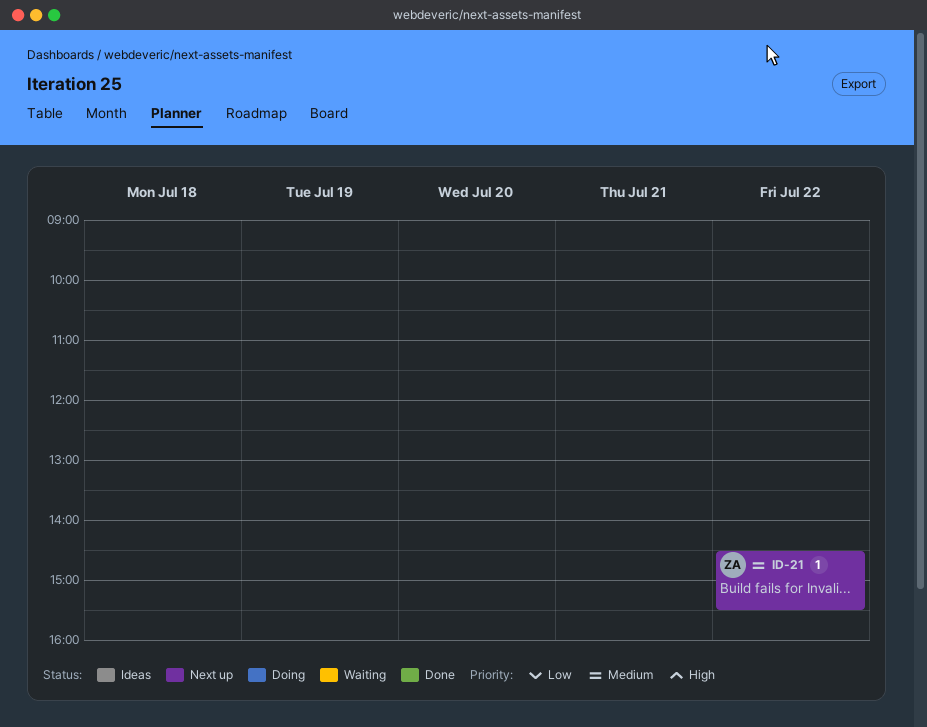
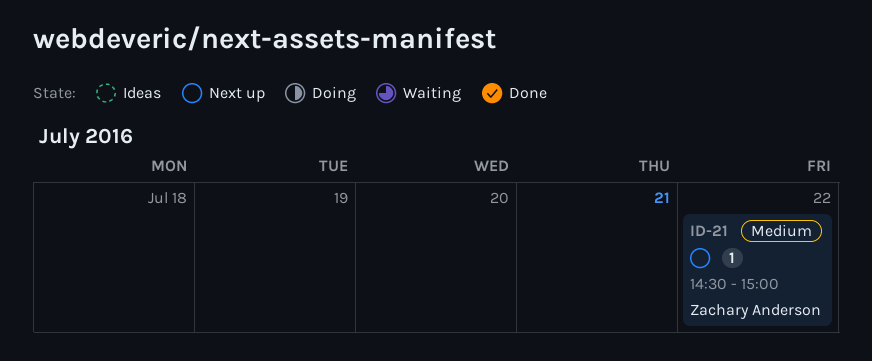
ID-21, ends: 15:30 -> 15:00

